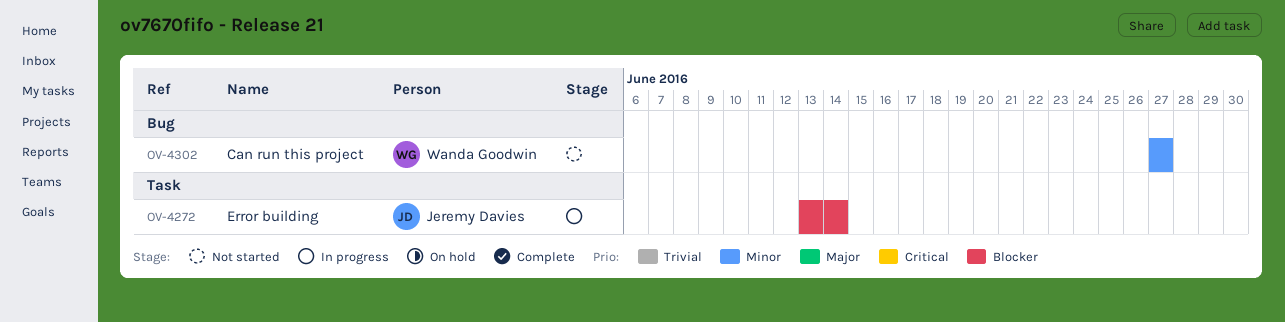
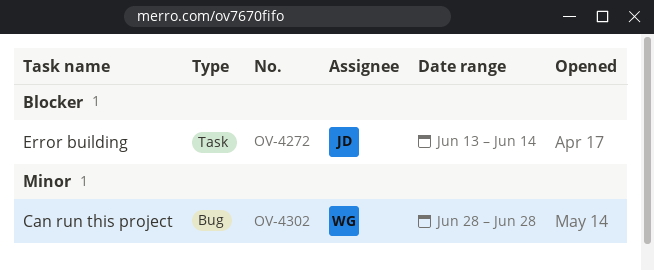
OV-4302, start: Jun 27 -> Jun 28
OV-4302, due: Jun 27 -> Jun 28

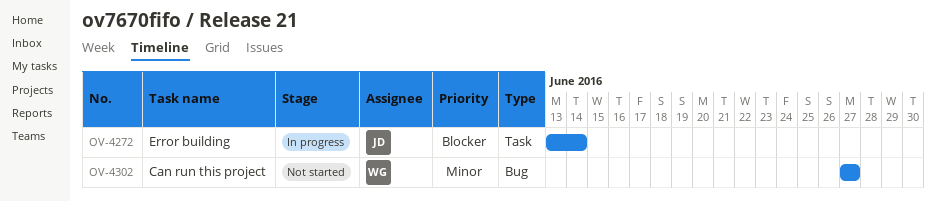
OV-4302, start: Jun 28 -> Jun 27
OV-4302, due: Jun 28 -> Jun 27

